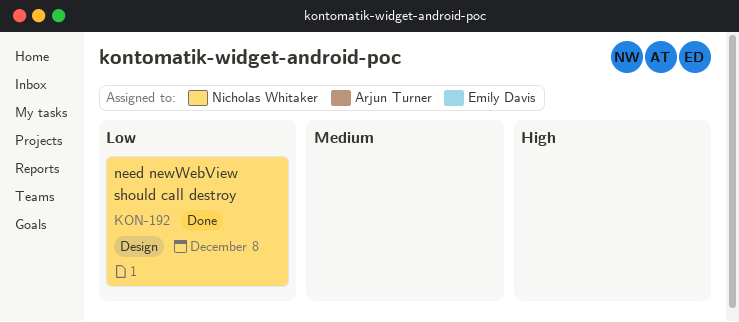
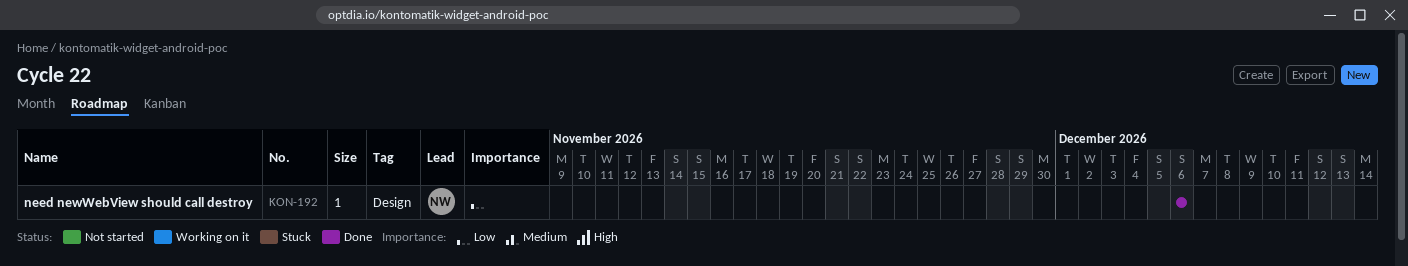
KON-192, due: Dec 8 -> Dec 6

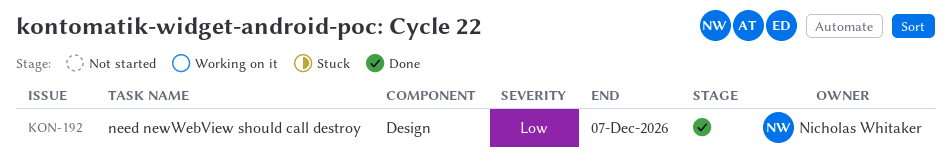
KON-192, due: Dec 6 -> Dec 7

